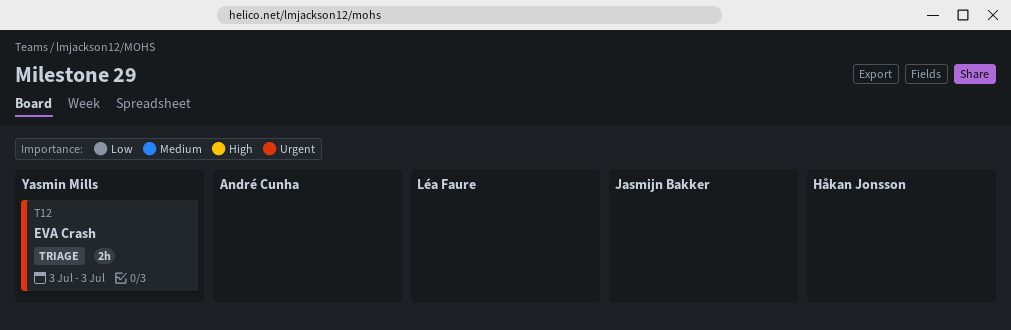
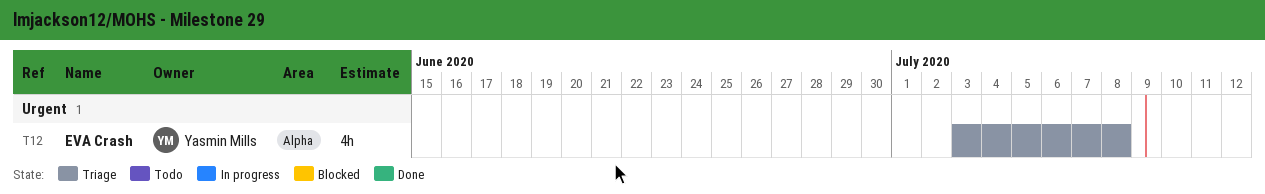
T12, estimate: 2h -> 4h
T12, due: Jul 3 -> Jul 8

